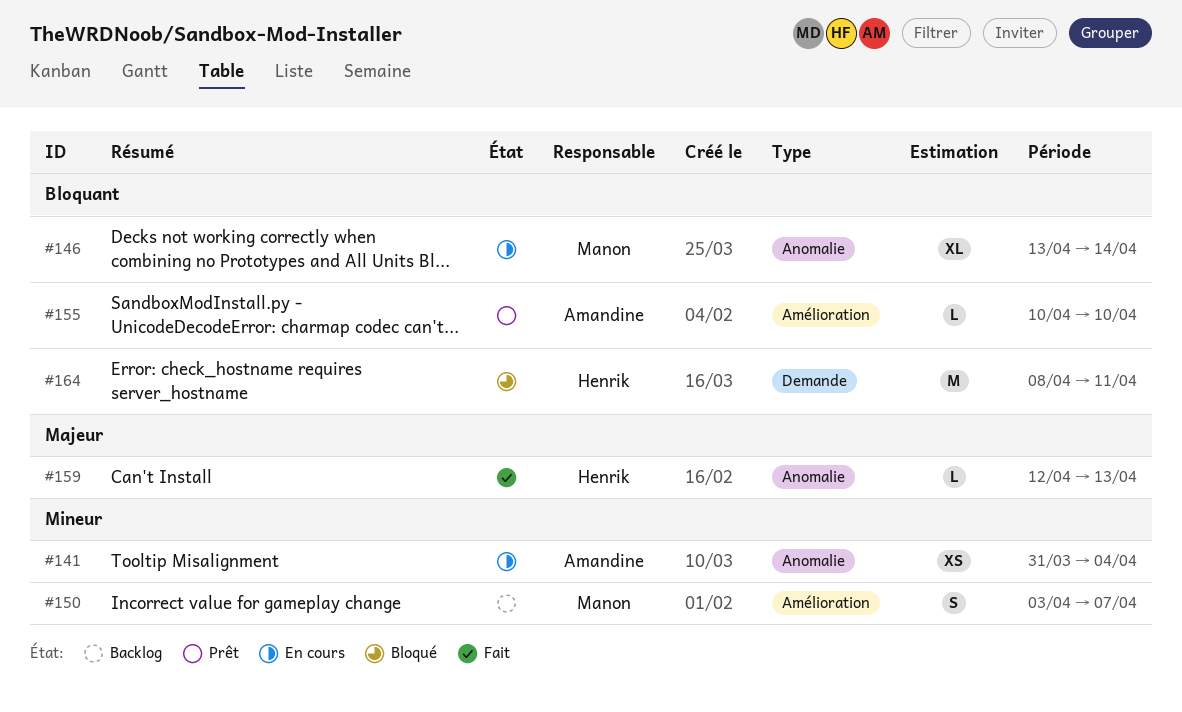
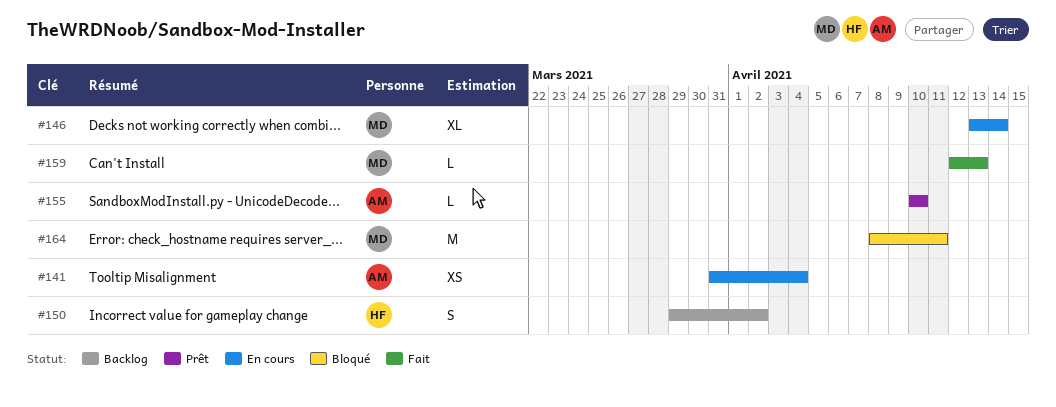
#150, owner: Manon -> Henrik
#150, start: Apr 3 -> Mar 29
#150, due: Apr 7 -> Apr 2
#159, owner: Henrik -> Manon
#164, owner: Henrik -> Manon

